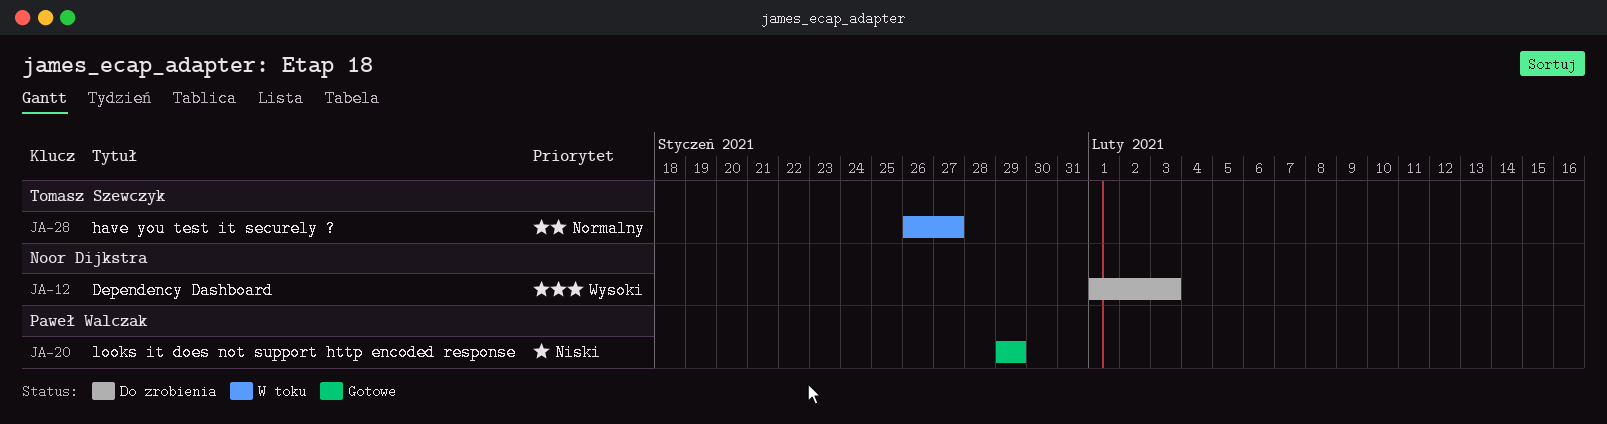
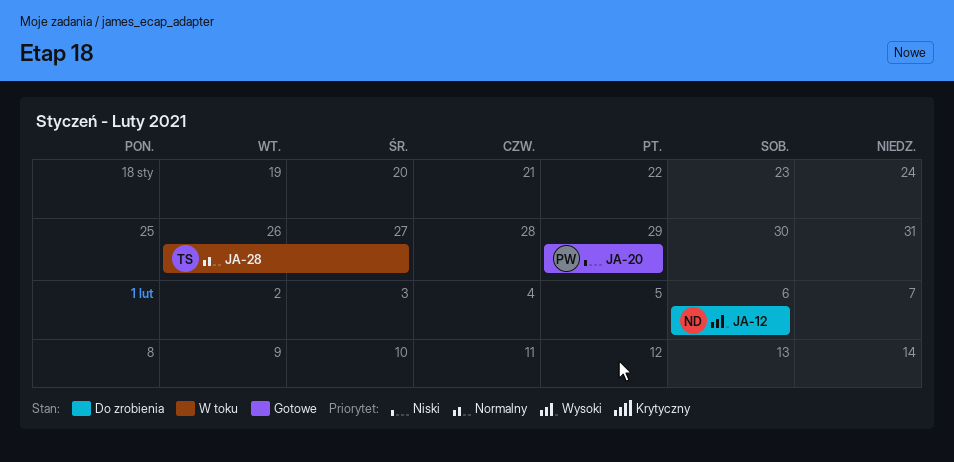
JA-12, start: Feb 1 -> Feb 6
JA-12, due: Feb 3 -> Feb 6

